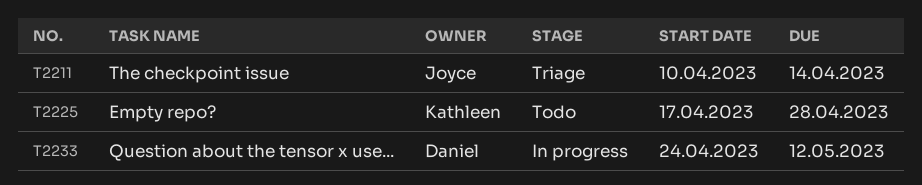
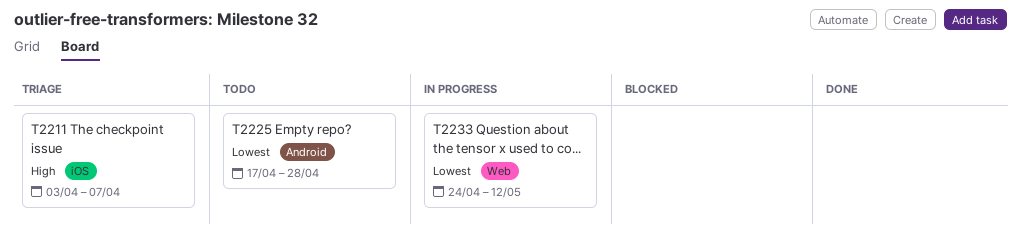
T2211, start: Apr 10 -> Apr 3
T2211, due: Apr 14 -> Apr 7

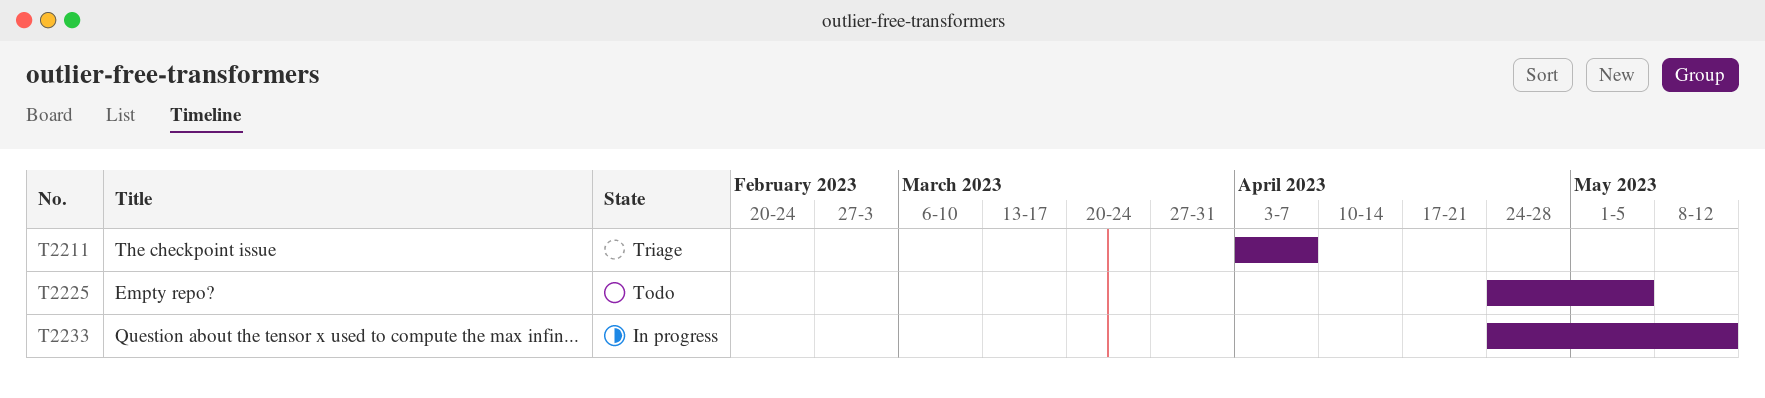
T2225, start: Apr 17 -> Apr 24
T2225, due: Apr 28 -> May 5

